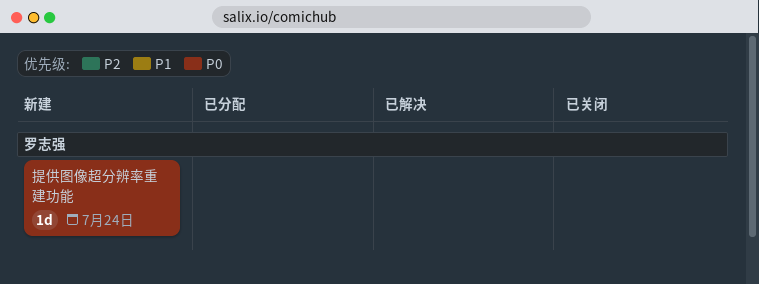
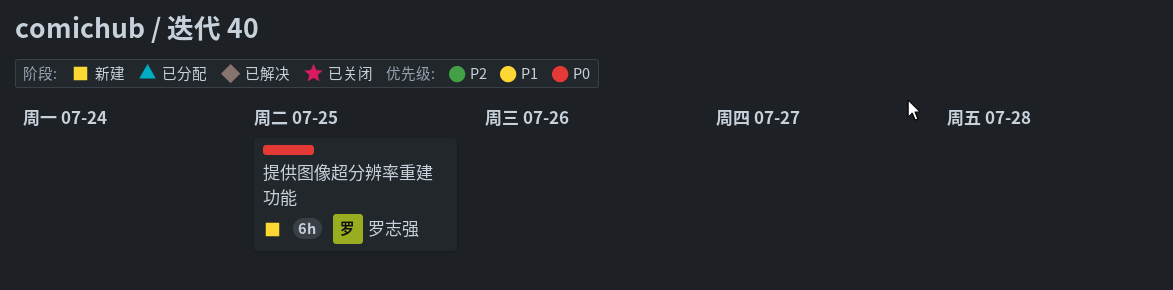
提供图像超分辨率重建功能, estimate: 1d -> 6h
提供图像超分辨率重建功能, due: Jul 24 -> Jul 25

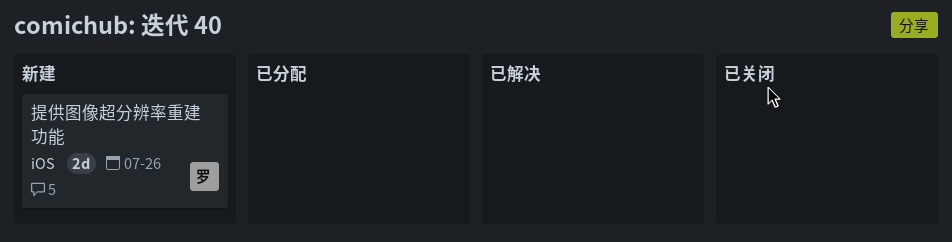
提供图像超分辨率重建功能, estimate: 6h -> 2d
提供图像超分辨率重建功能, due: Jul 25 -> Jul 26

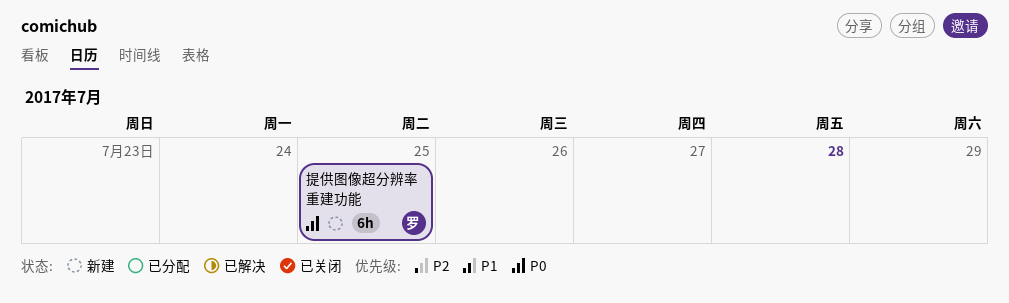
提供图像超分辨率重建功能, estimate: 2d -> 6h
提供图像超分辨率重建功能, due: Jul 26 -> Jul 25

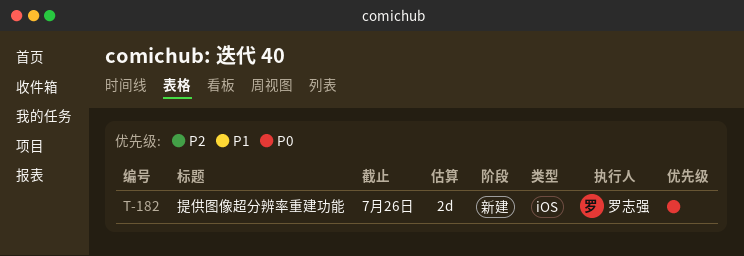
提供图像超分辨率重建功能, estimate: 6h -> 2d
提供图像超分辨率重建功能, due: Jul 25 -> Jul 26

